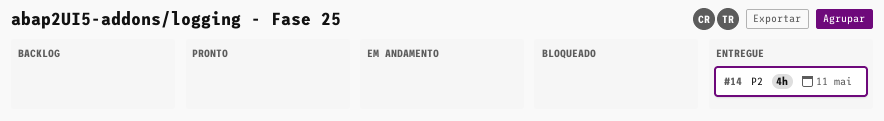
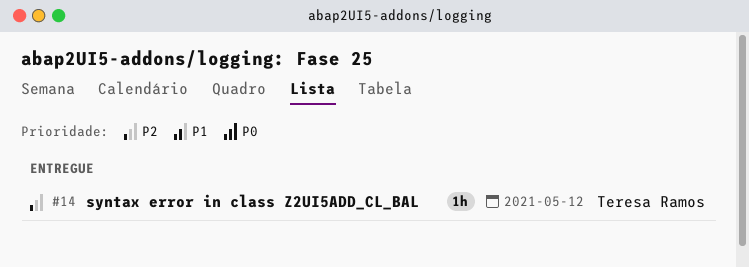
#14, estimate: 4h -> 1h
#14, due: May 11 -> May 12

